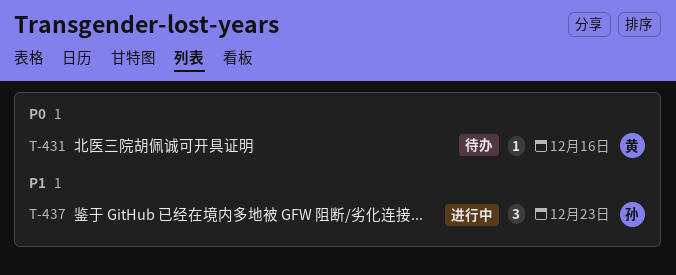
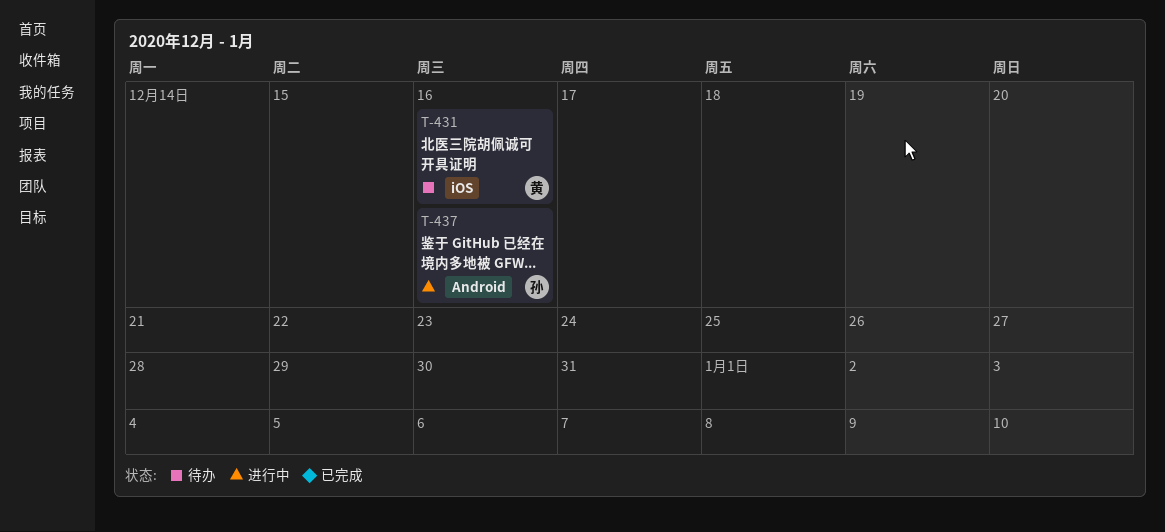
T-437, due: Dec 23 -> Dec 16

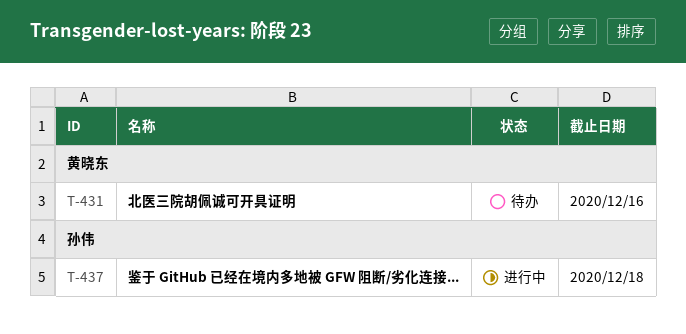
T-437, due: Dec 16 -> Dec 18

